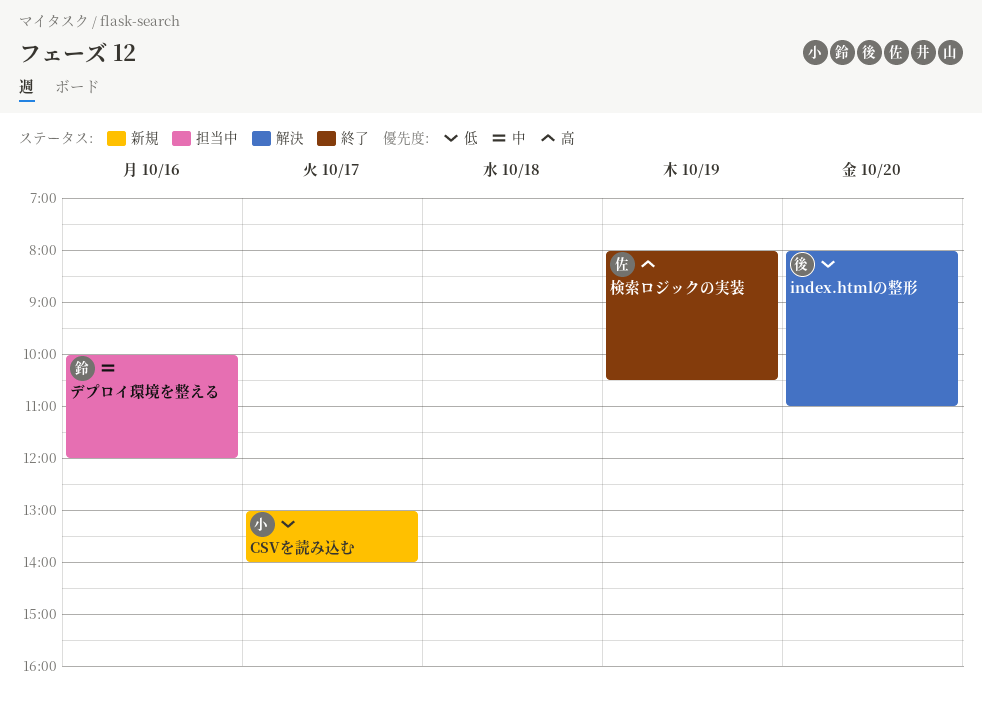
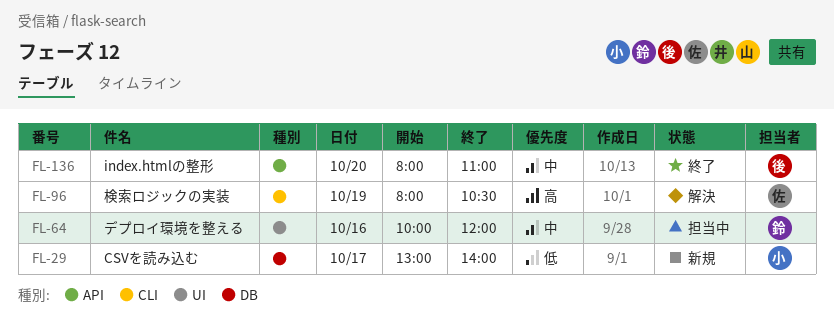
index.htmlの整形, status: 解決 -> 終了
index.htmlの整形, priority: 低 -> 中
検索ロジックの実装, status: 終了 -> 解決

